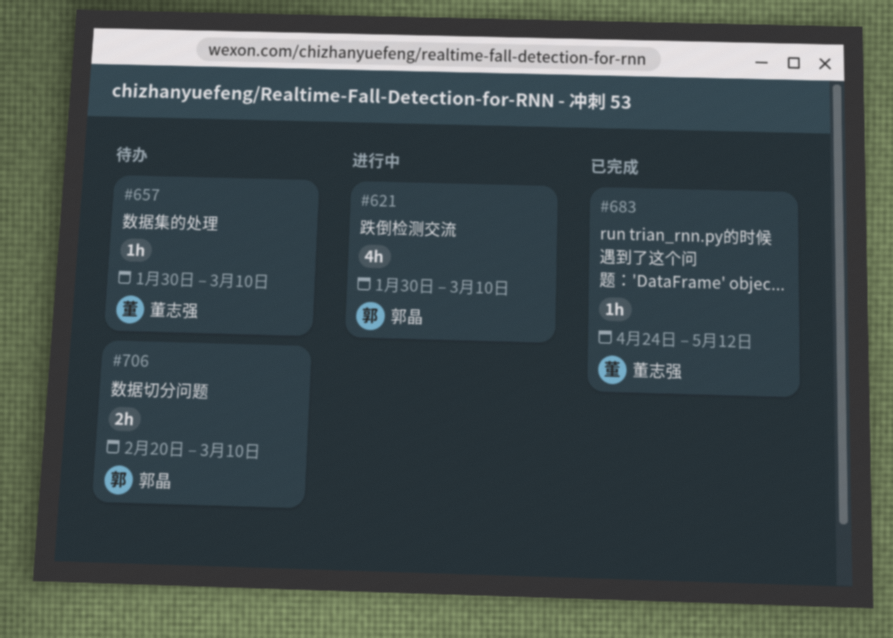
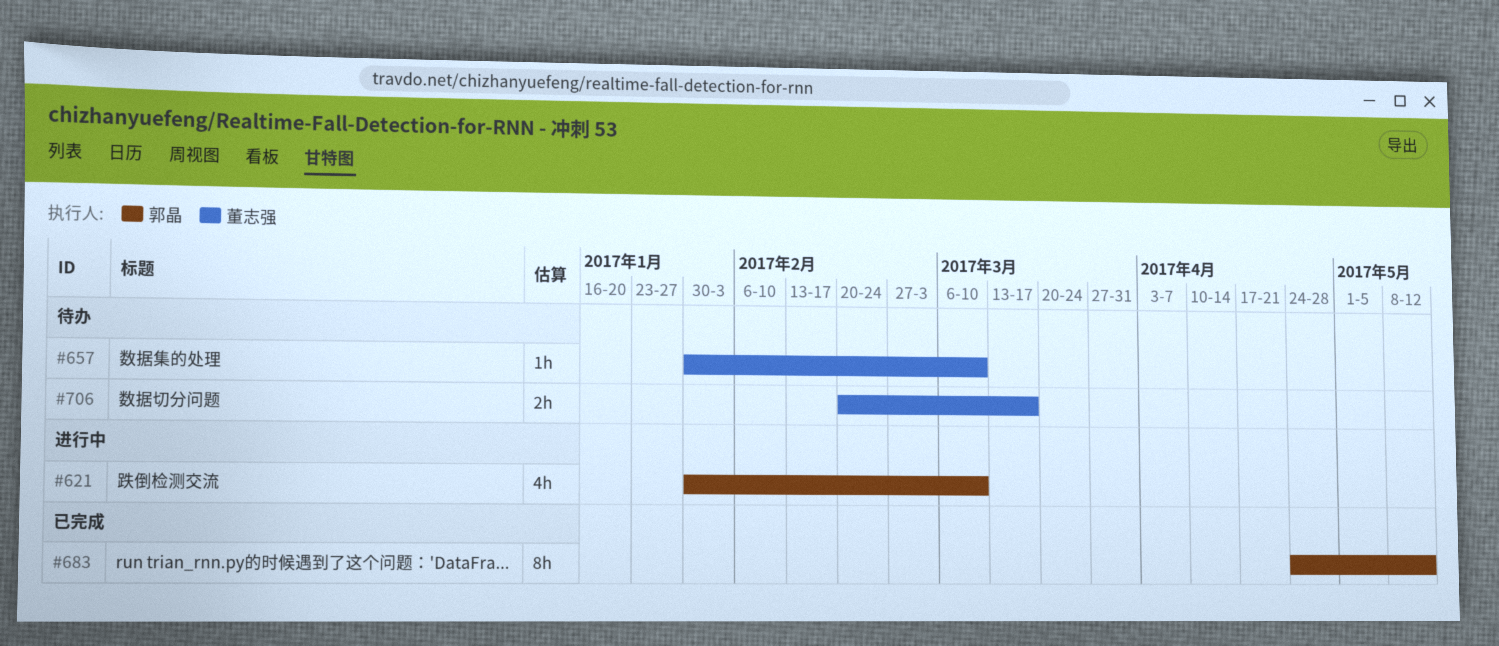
#683, owner: 董志强 -> 郭晶
#683, estimate: 1h -> 8h
#706, owner: 郭晶 -> 董志强
#706, due: Mar 10 -> Mar 17

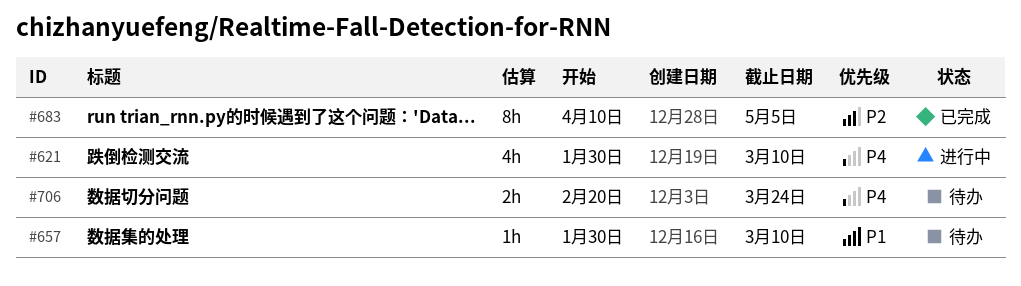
#683, start: Apr 24 -> Apr 10
#683, due: May 12 -> May 5
#706, due: Mar 17 -> Mar 24

